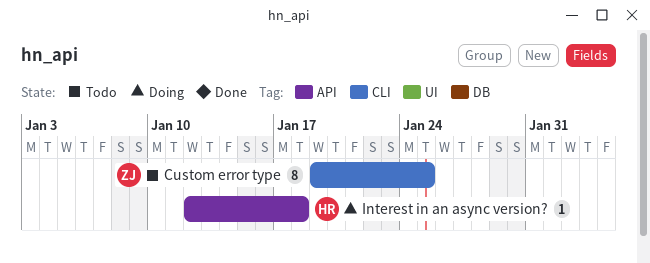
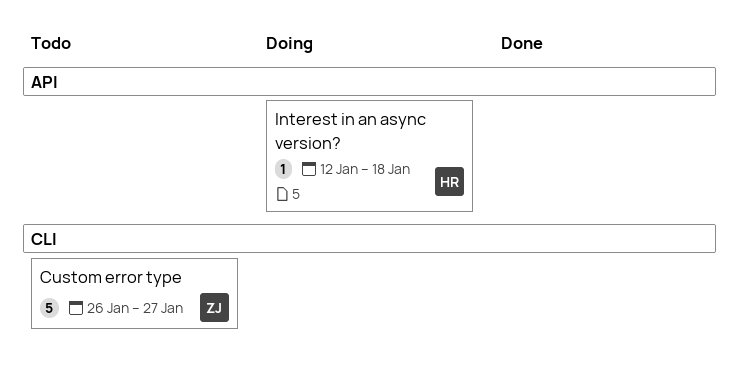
Custom error type, estimate: 8 -> 5
Custom error type, start: Jan 19 -> Jan 26
Custom error type, due: Jan 25 -> Jan 27

